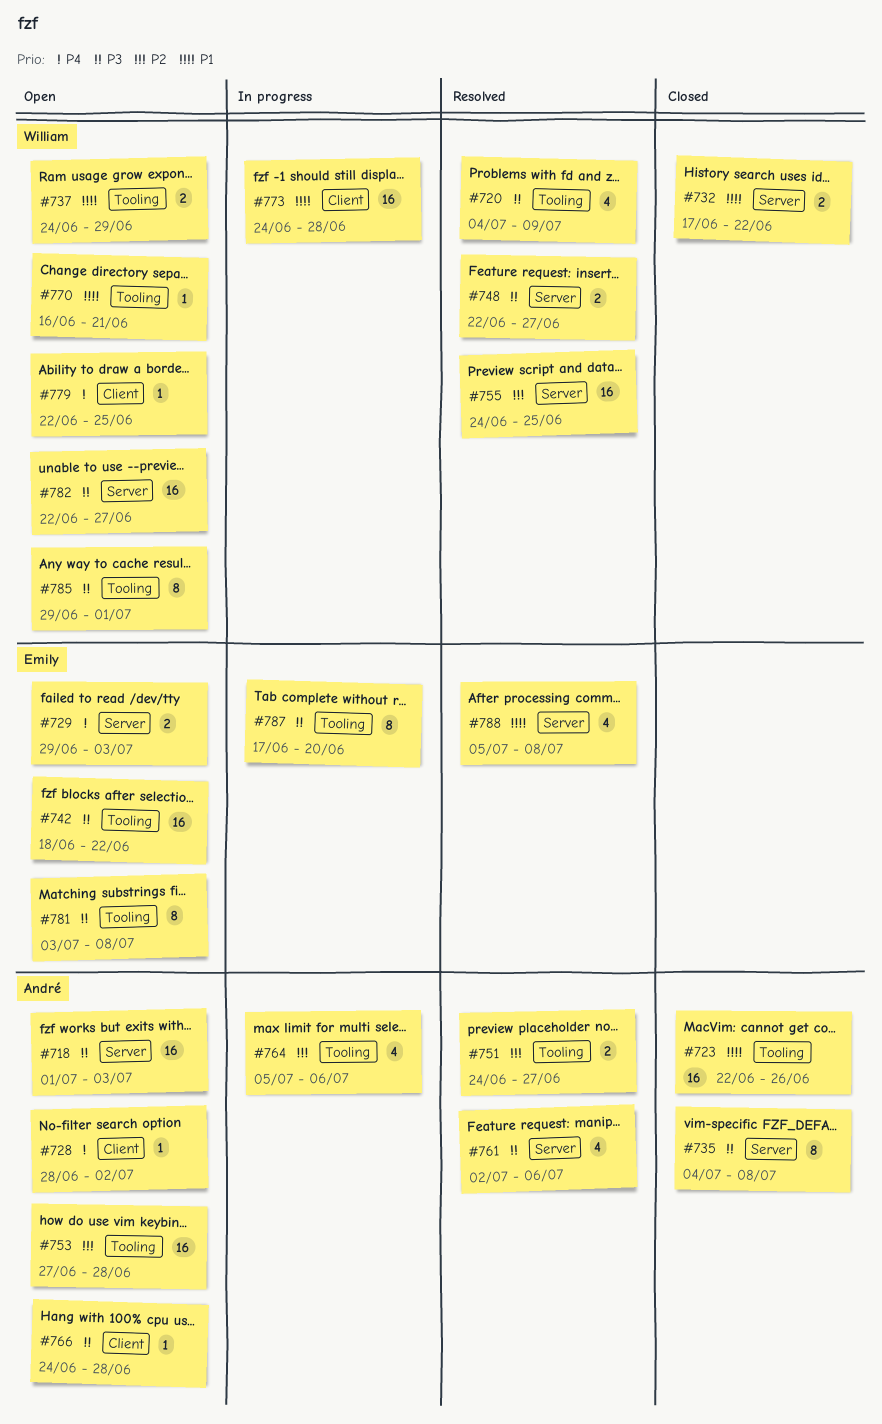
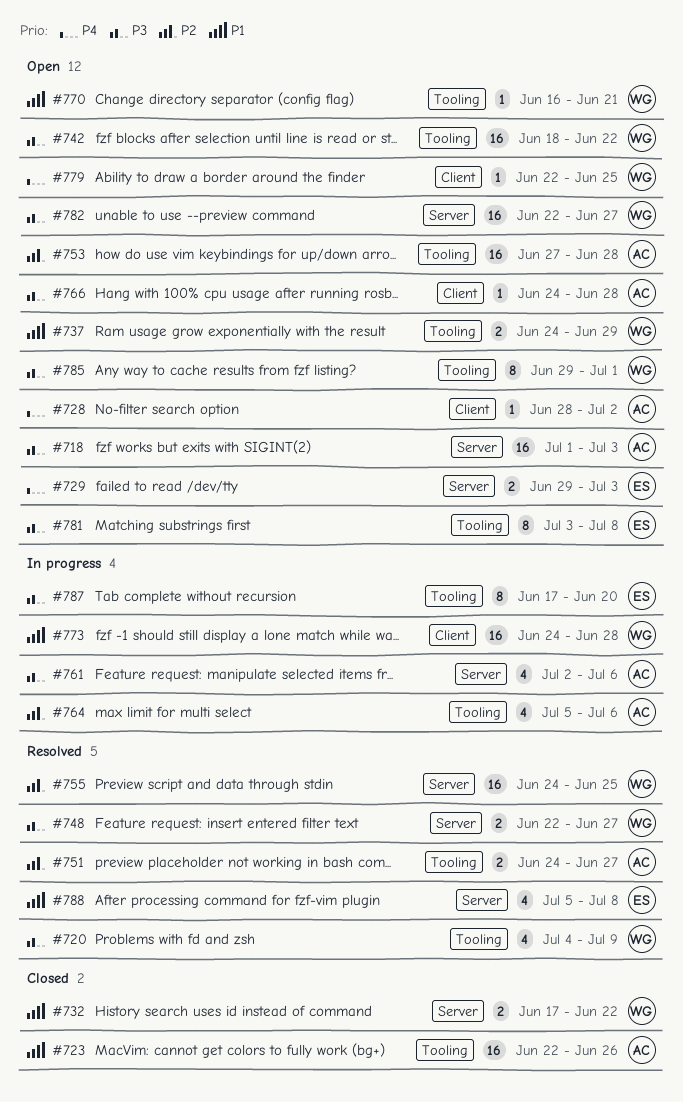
#735: present -> none
#742, owner: Emily -> William
#761, status: Resolved -> In progress

